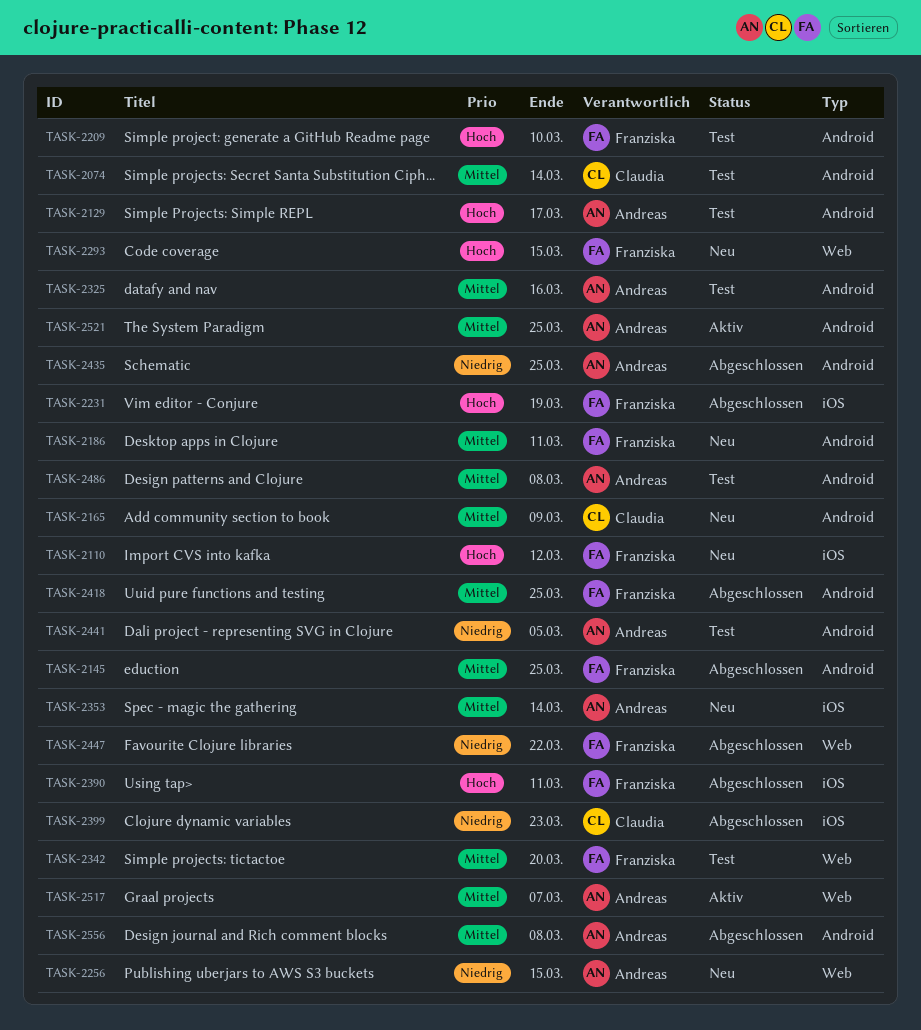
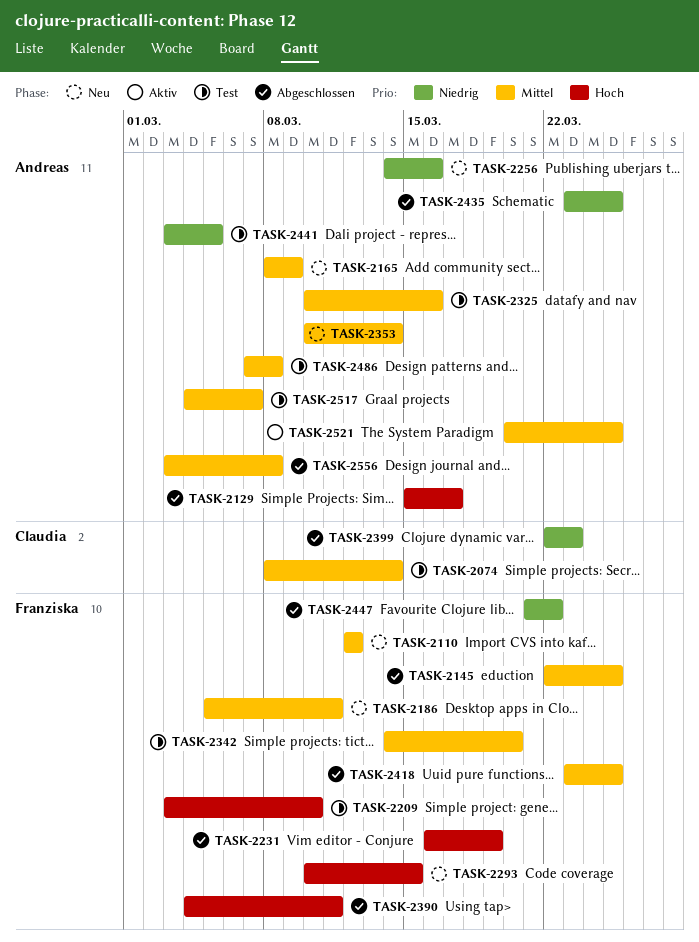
TASK-2110, priority: Hoch -> Mittel
TASK-2129, status: Test -> Abgeschlossen
TASK-2165, owner: Claudia -> Andreas
TASK-2256, due: Mar 15 -> Mar 16
TASK-2517, status: Aktiv -> Test

